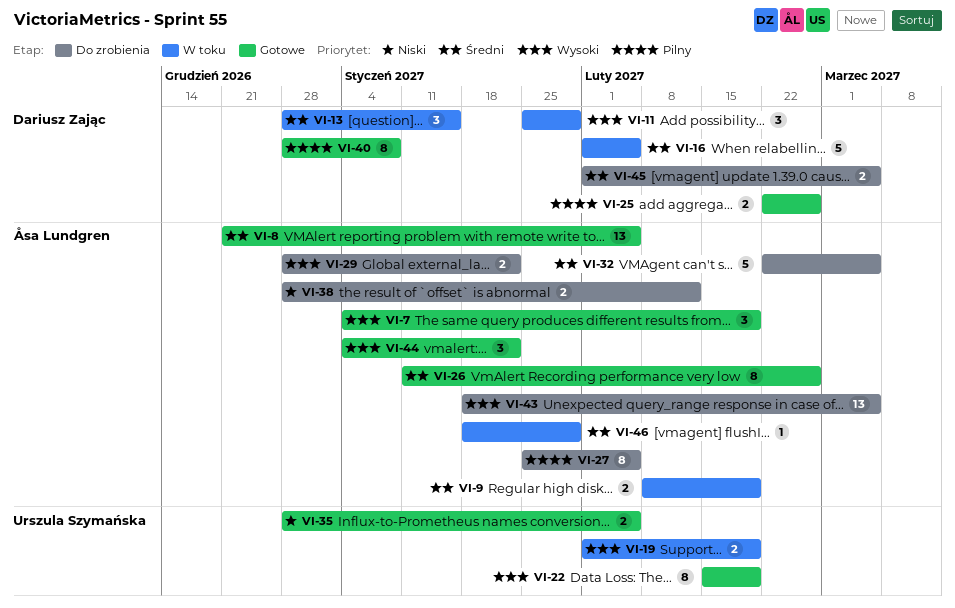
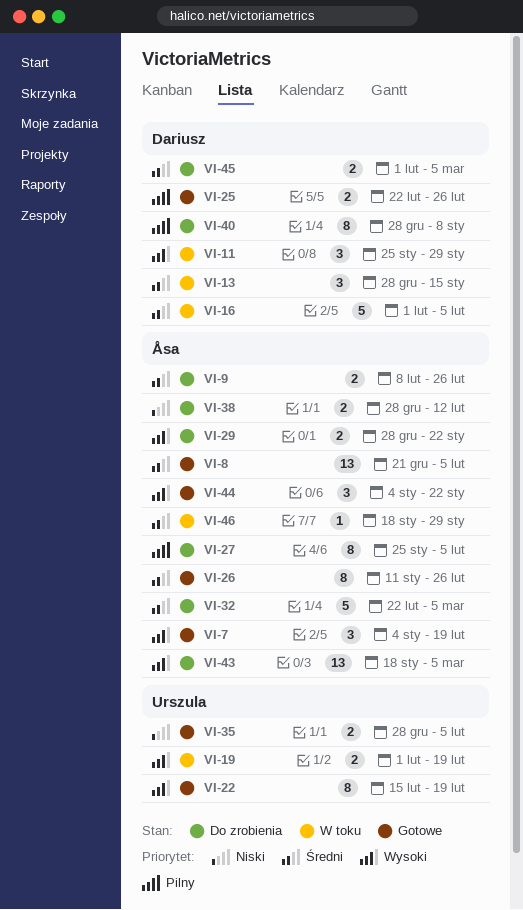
VI-9, status: W toku -> Do zrobienia
VI-9, due: Feb 19 -> Feb 26
VI-40, status: Gotowe -> Do zrobienia

